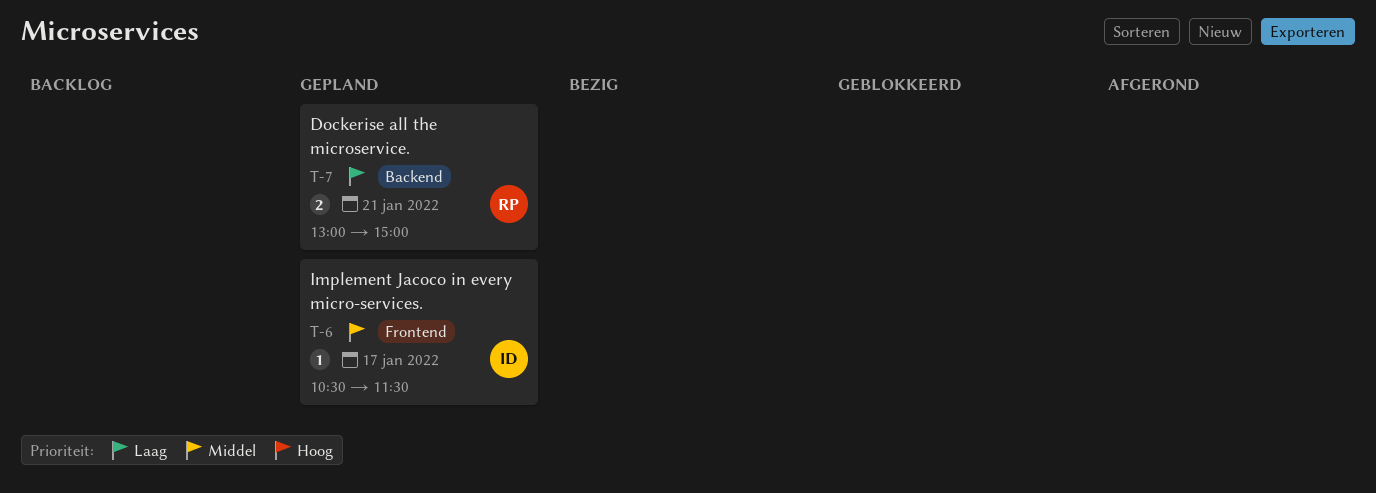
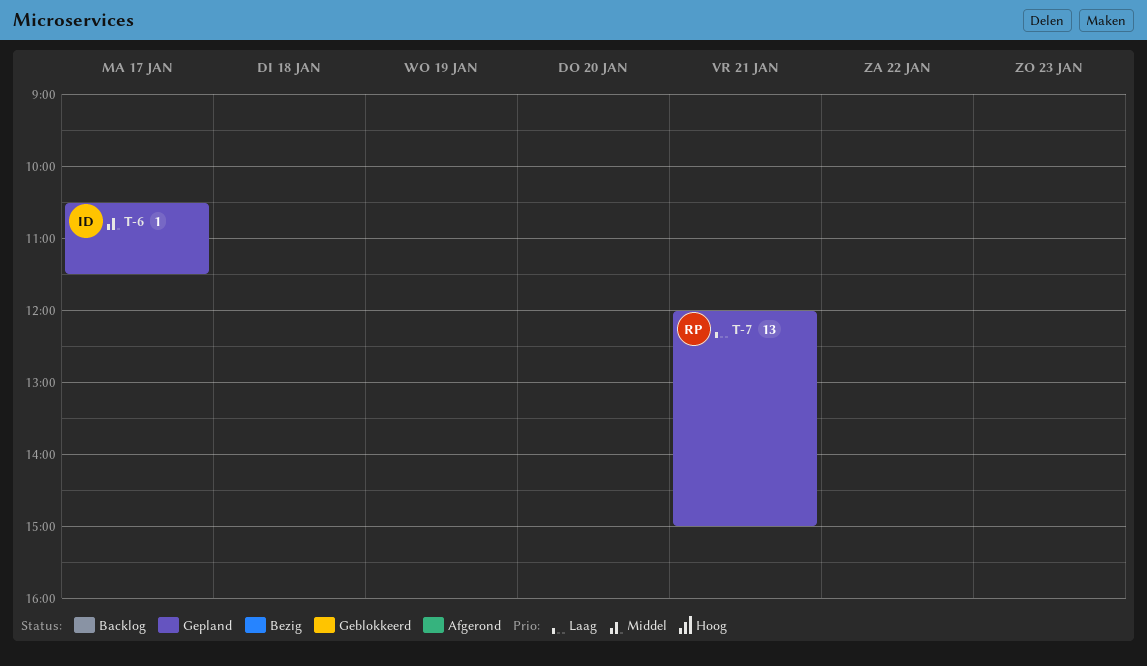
T-7, estimate: 2 -> 13
T-7, begins: 13:00 -> 12:00

